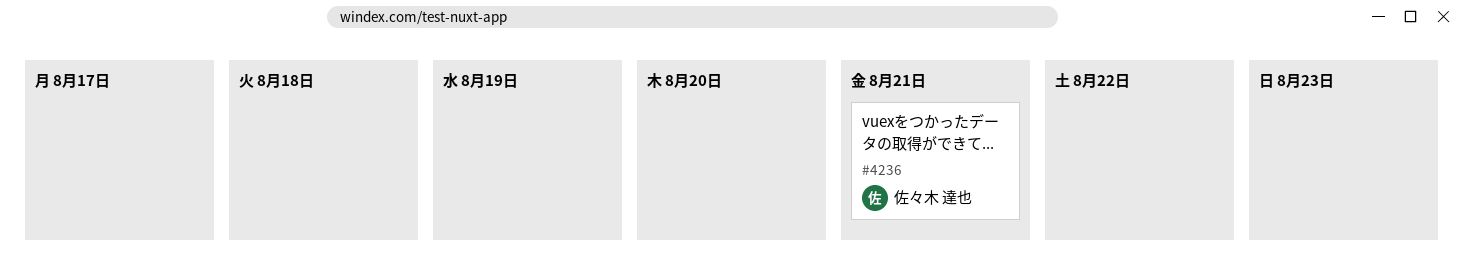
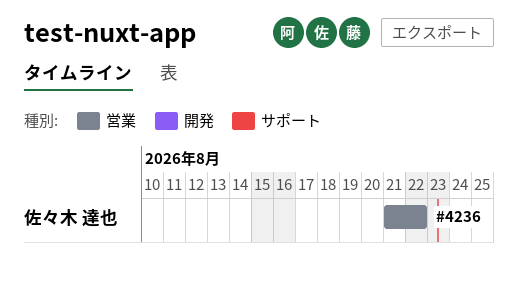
#4236, due: Aug 21 -> Aug 22

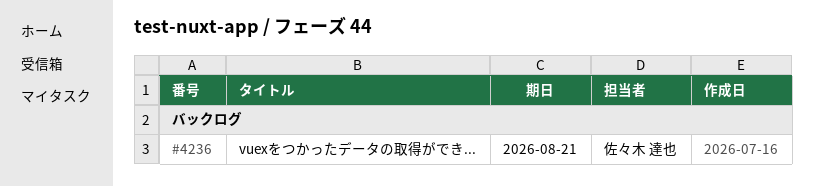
#4236, due: Aug 22 -> Aug 21

